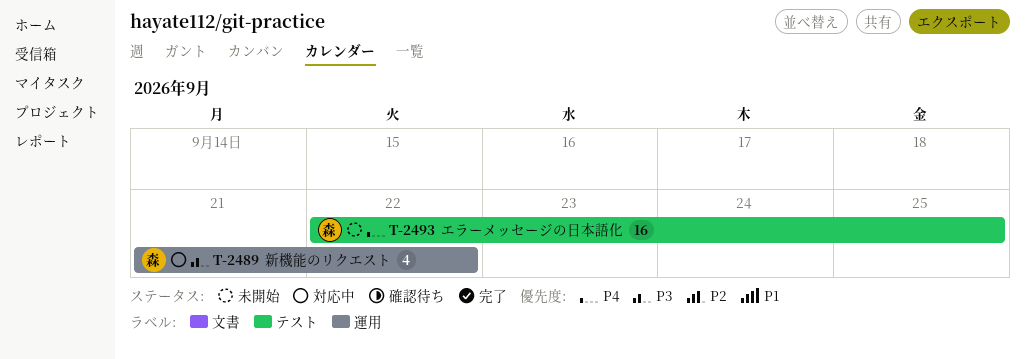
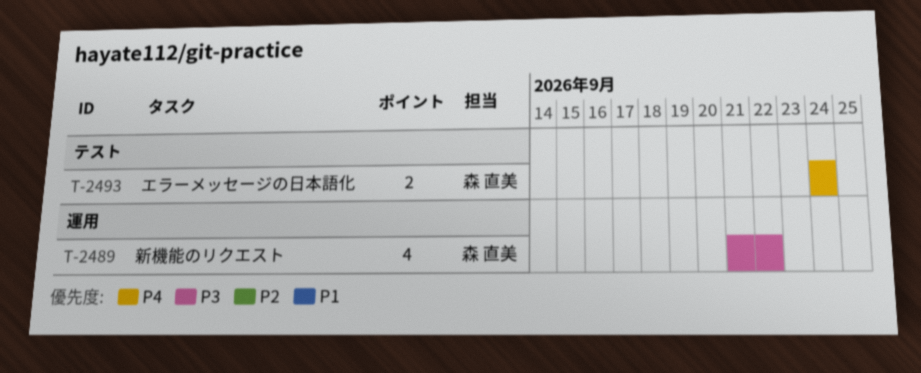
T-2493, estimate: 16 -> 2
T-2493, start: Sep 22 -> Sep 24
T-2493, due: Sep 25 -> Sep 24

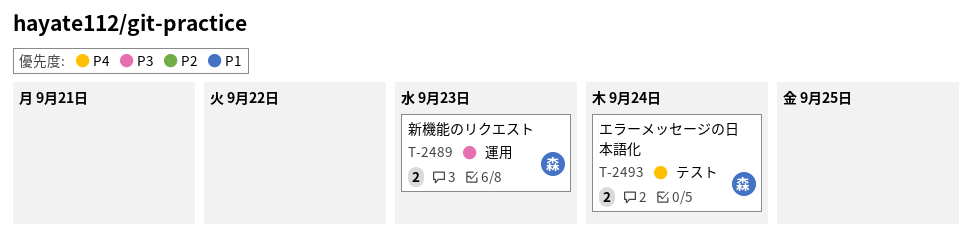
T-2489, estimate: 4 -> 2
T-2489, due: Sep 22 -> Sep 23

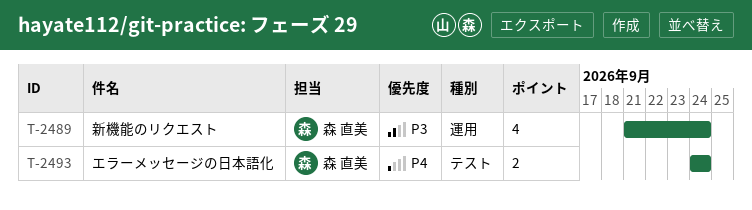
T-2489, estimate: 2 -> 4
T-2489, due: Sep 23 -> Sep 24

